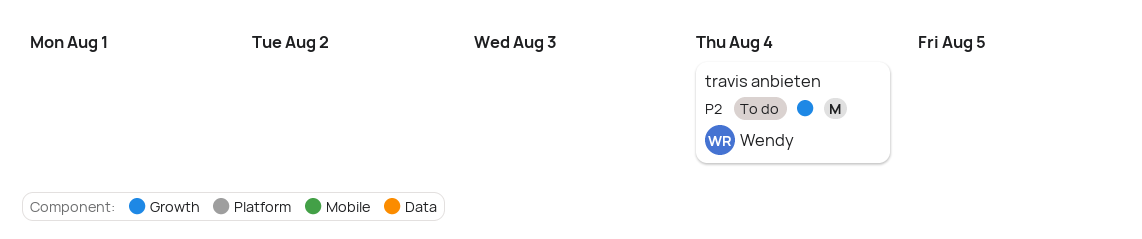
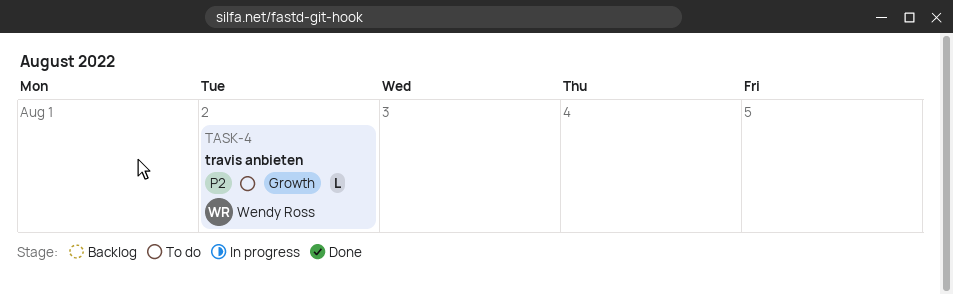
travis anbieten, estimate: M -> L
travis anbieten, due: Aug 4 -> Aug 2

